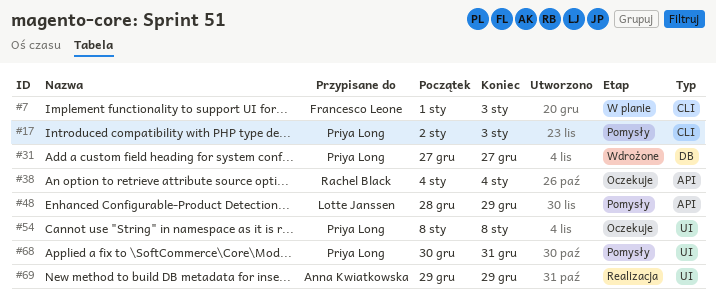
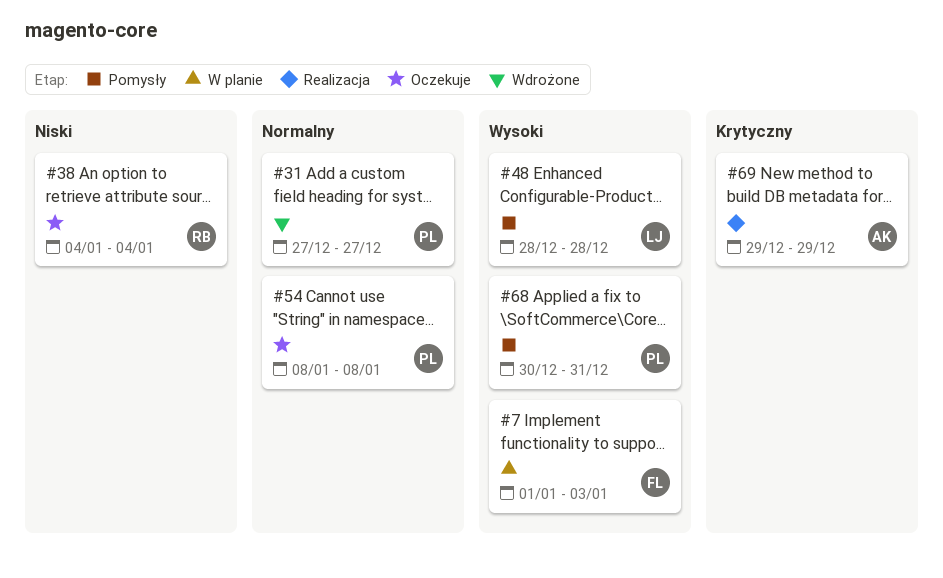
#17: present -> none
#48, due: Dec 29 -> Dec 28

